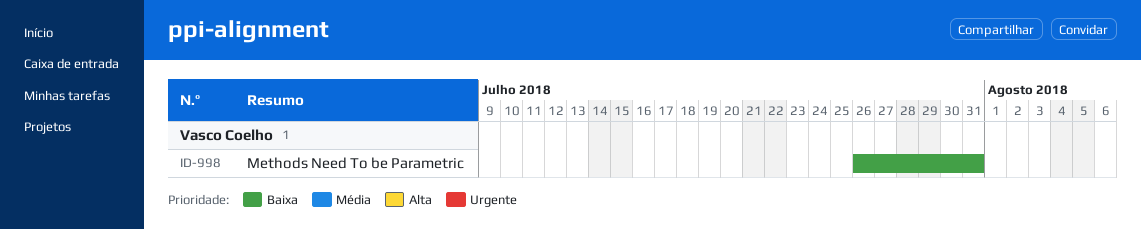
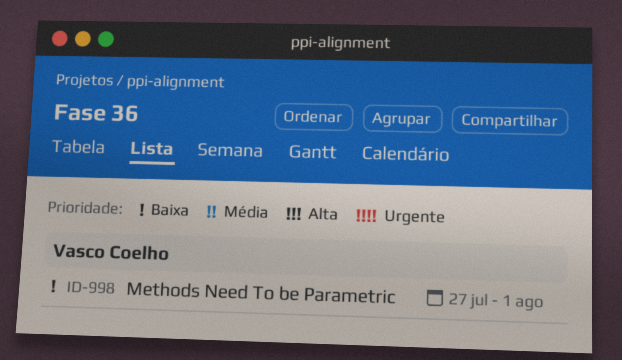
ID-998, start: Jul 26 -> Jul 27
ID-998, due: Jul 31 -> Aug 1

